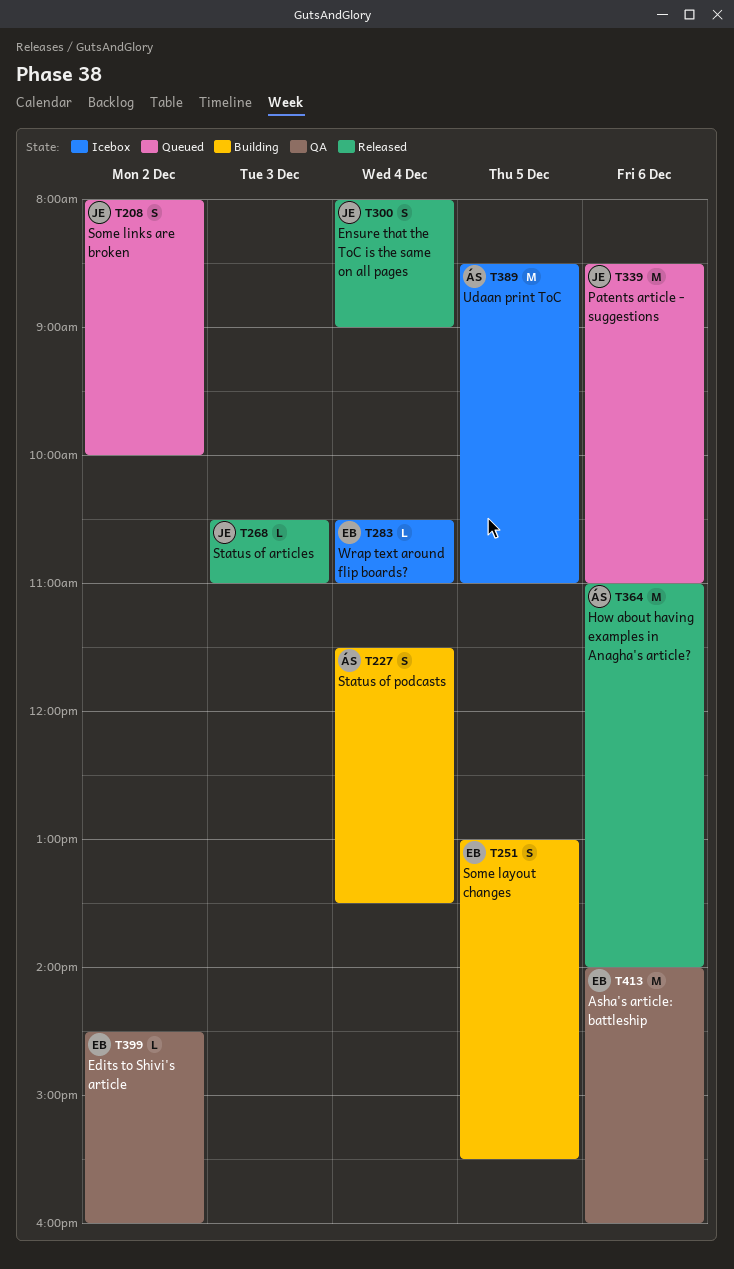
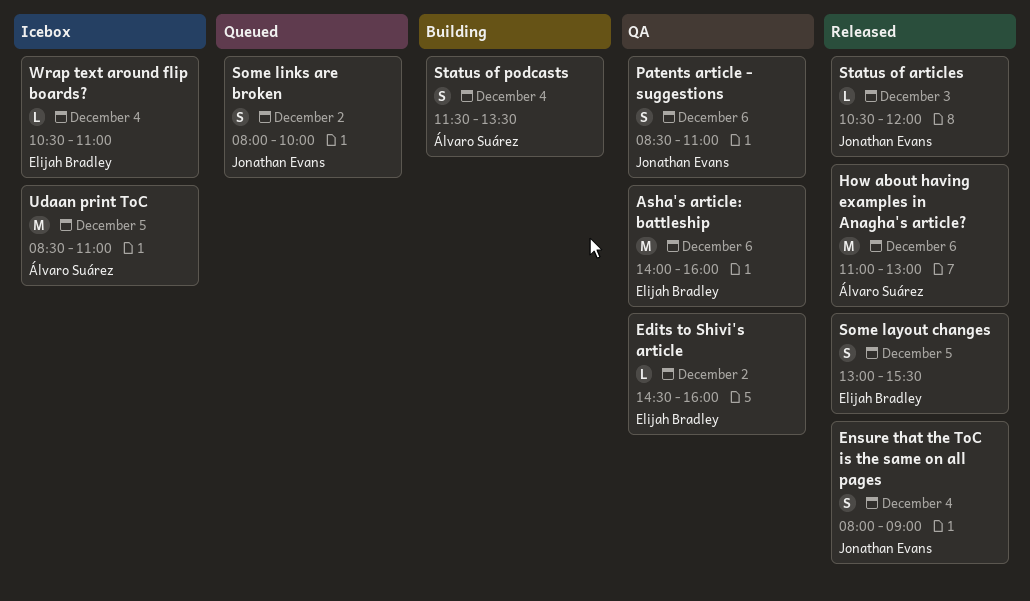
How about having examples in Anagha's article?, ends: 14:00 -> 13:00
Patents article - suggestions, status: Queued -> QA
Patents article - suggestions, estimate: M -> S
Some layout changes, status: Building -> Released
Status of articles, ends: 11:00 -> 12:00

